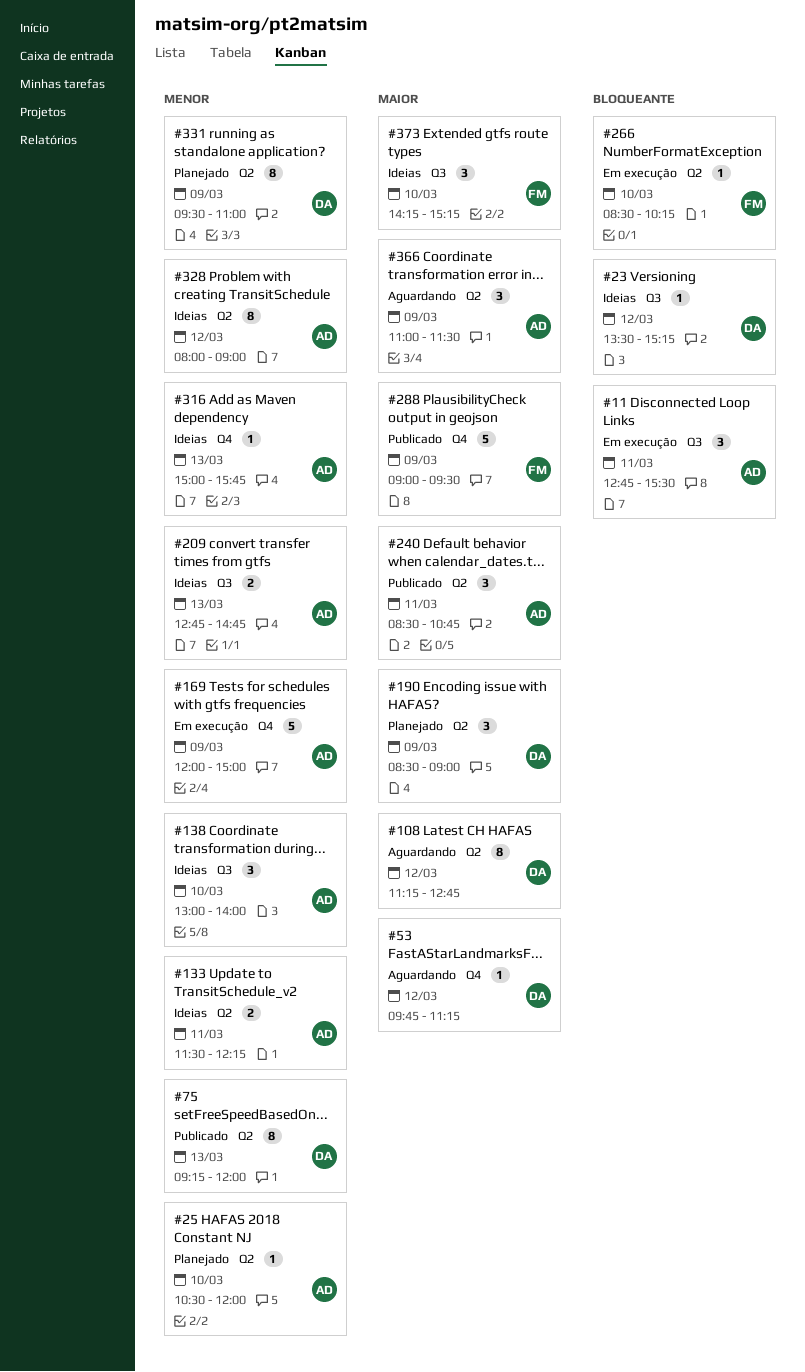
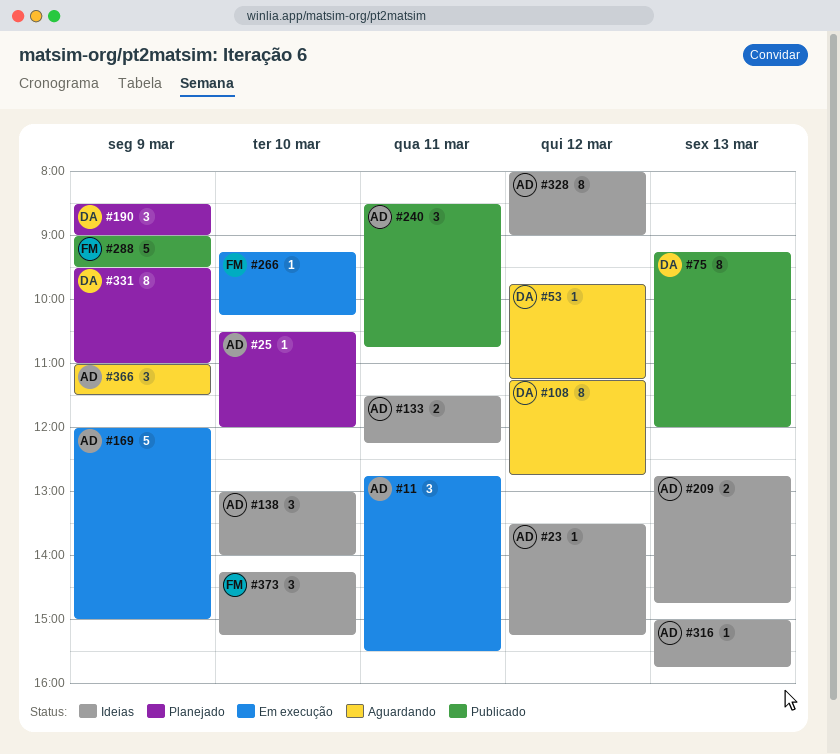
#23, owner: DA -> AD
#266, begins: 08:30 -> 09:15

